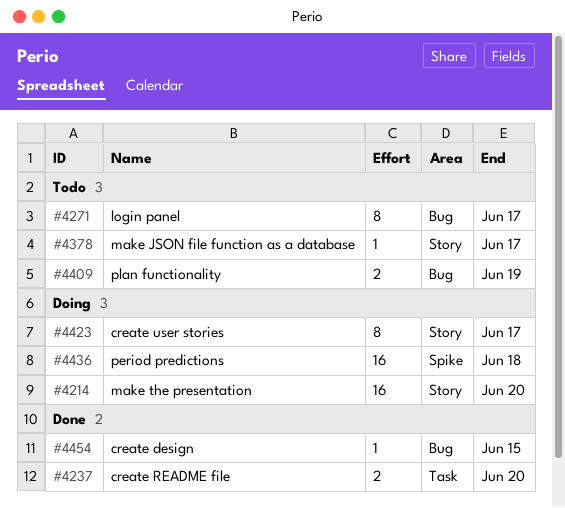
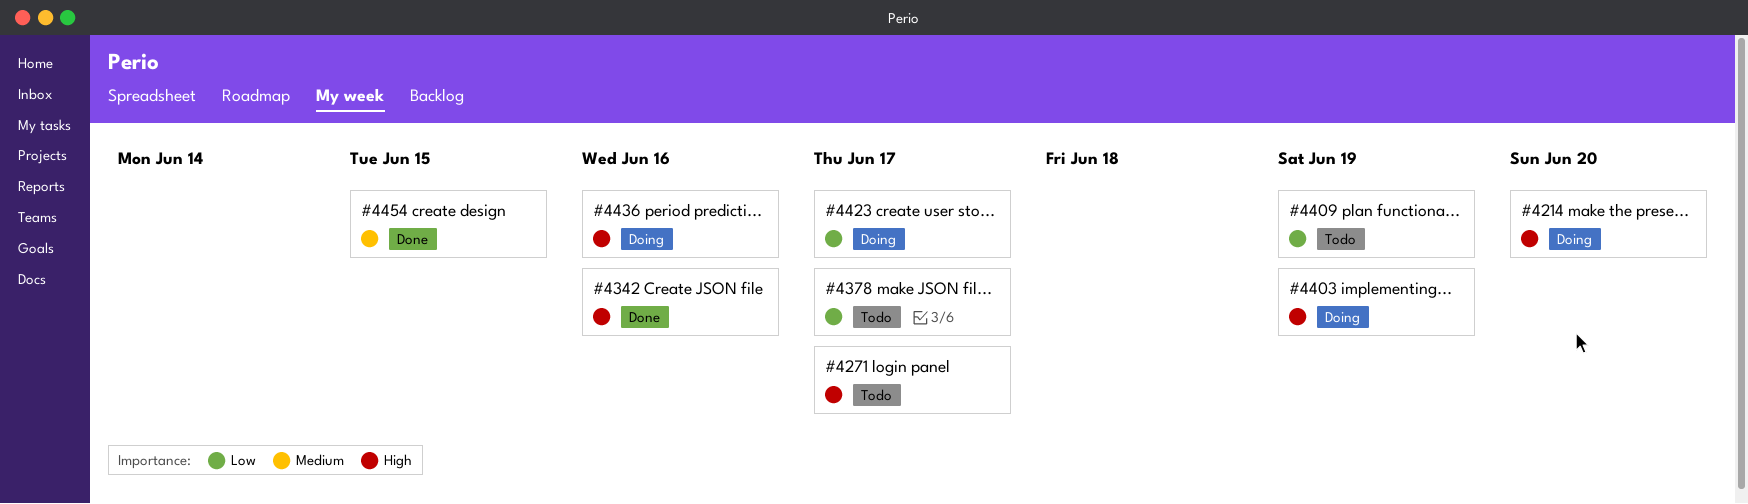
#4237: present -> none
#4342: none -> present
#4403: none -> present
#4436, due: Jun 18 -> Jun 16

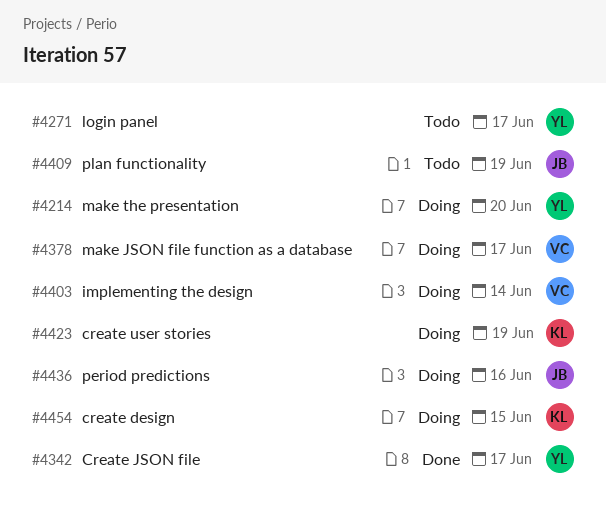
#4342, due: Jun 16 -> Jun 17
#4378, status: Todo -> Doing
#4403, due: Jun 19 -> Jun 14
#4423, due: Jun 17 -> Jun 19
#4454, status: Done -> Doing

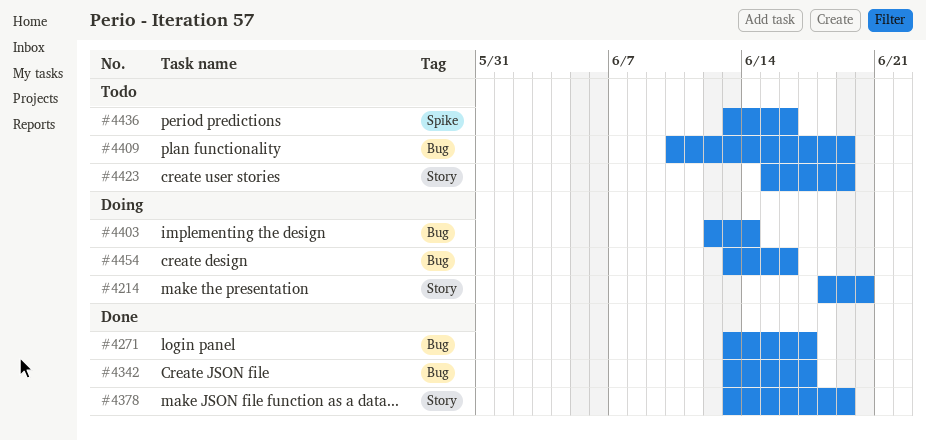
#4271, status: Todo -> Done
#4378, status: Doing -> Done
#4378, due: Jun 17 -> Jun 19
#4423, status: Doing -> Todo
#4436, status: Doing -> Todo
#4454, due: Jun 15 -> Jun 16

